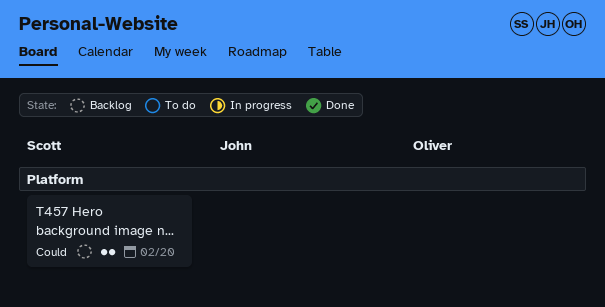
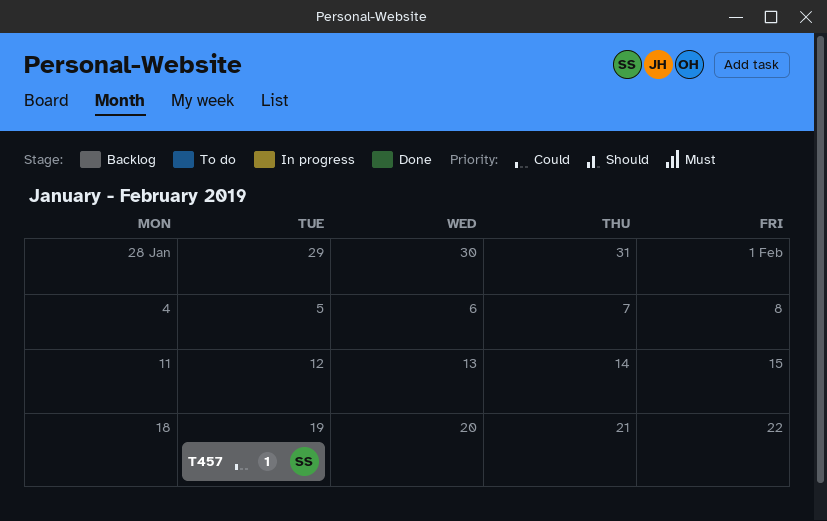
T457, estimate: 2 -> 1
T457, due: Feb 20 -> Feb 19

